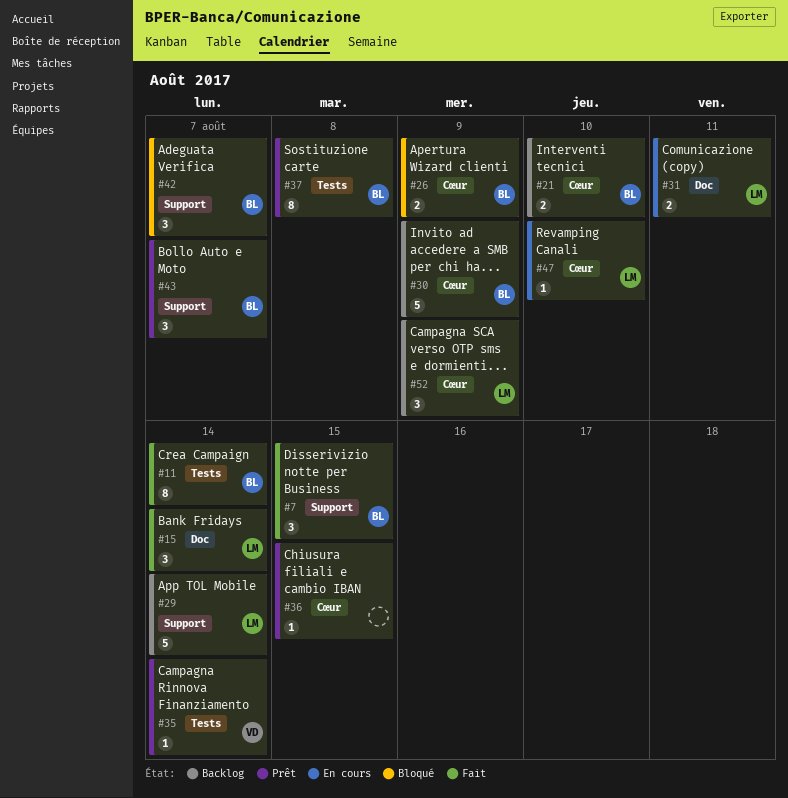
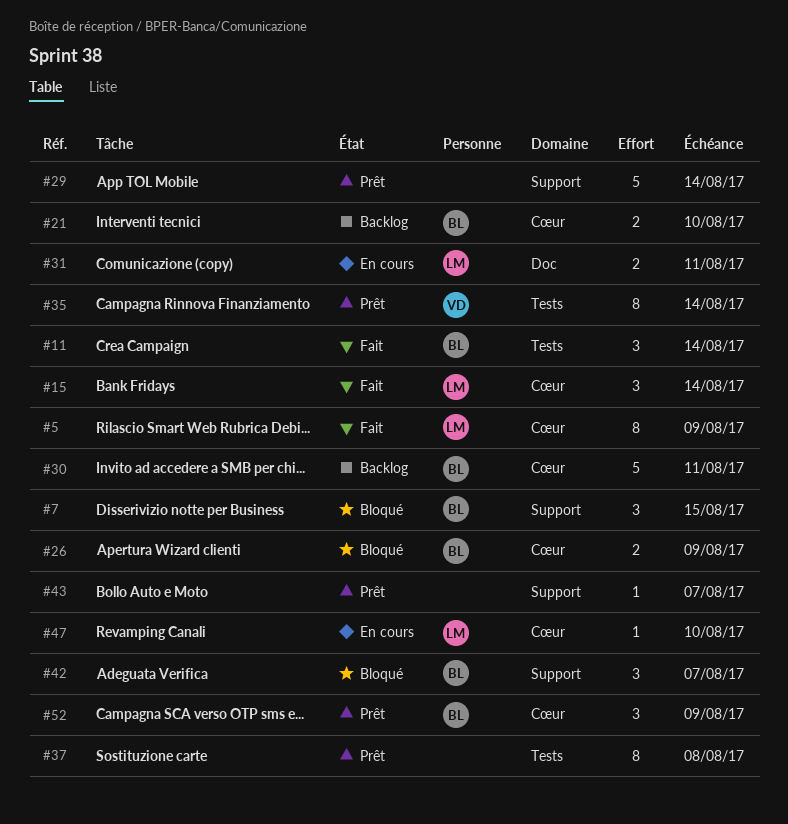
#5: none -> present
#7, status: Fait -> Bloqué
#11, estimate: 8 -> 3
#15, label: Doc -> Cœur
#29, status: Backlog -> Prêt
#29, owner: LM -> none
#30, due: Aug 9 -> Aug 11
#35, estimate: 1 -> 8
#36: present -> none
#37, owner: BL -> none
#43, owner: BL -> none
#43, estimate: 3 -> 1
#52, status: Backlog -> Prêt
#52, owner: LM -> BL

